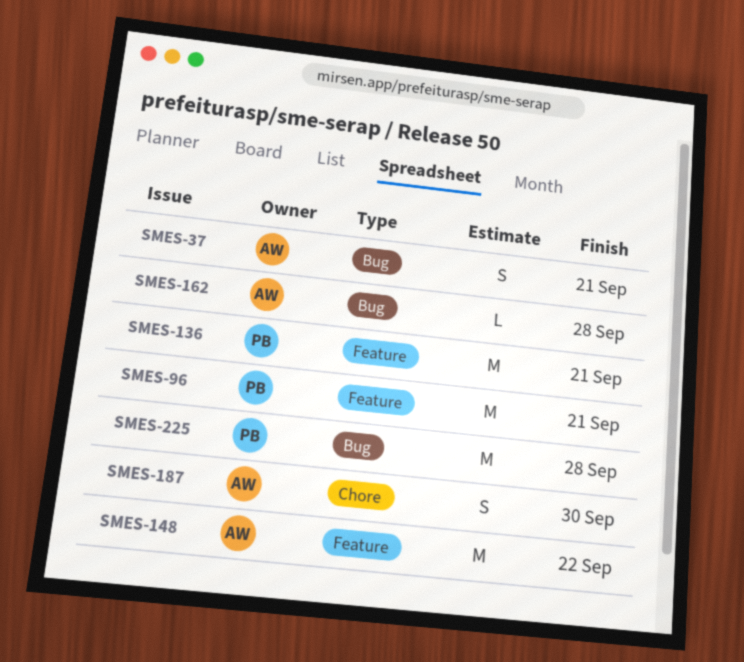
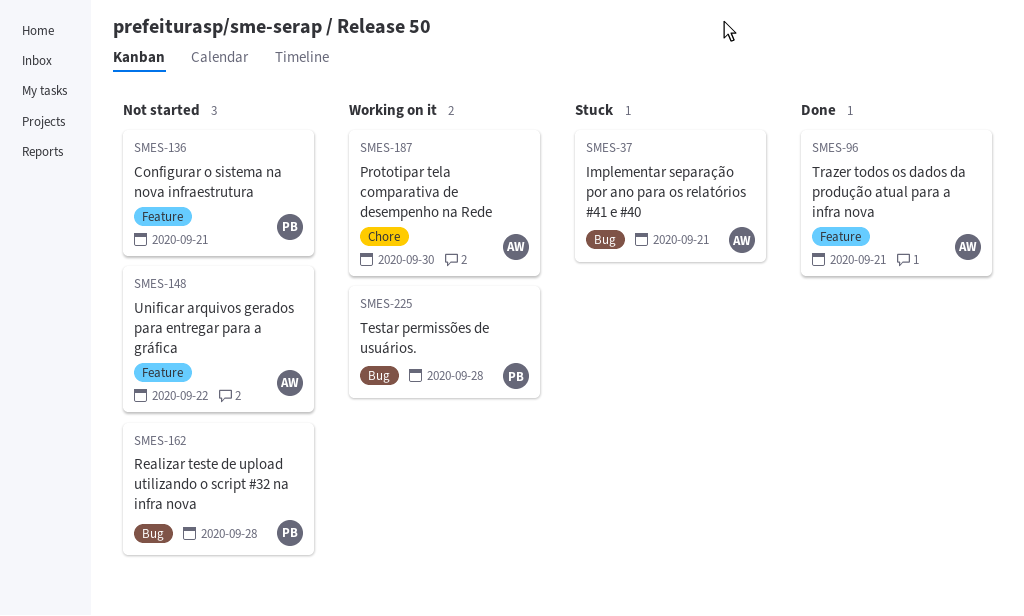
SMES-96, owner: PB -> AW
SMES-162, owner: AW -> PB

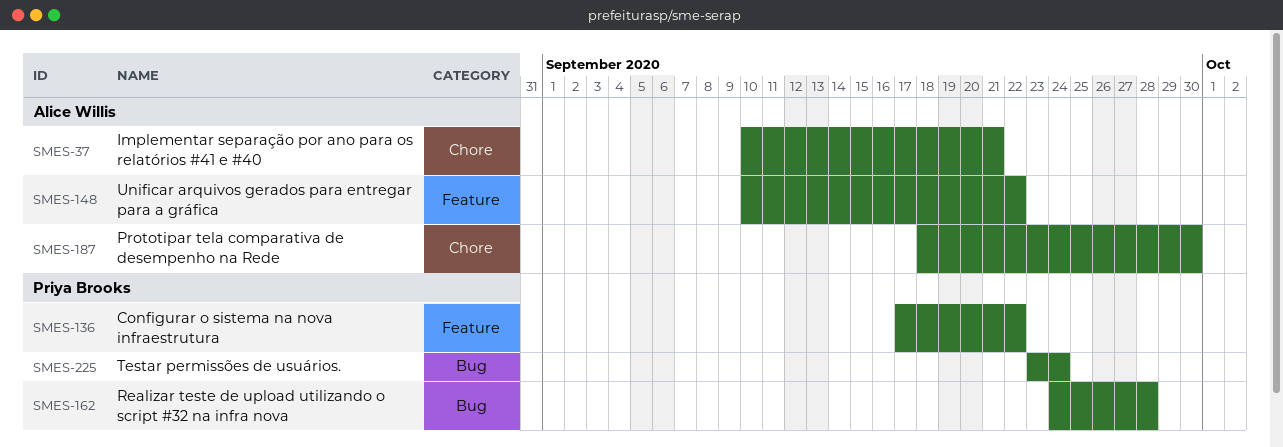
SMES-37, label: Bug -> Chore
SMES-96: present -> none
SMES-136, due: Sep 21 -> Sep 22
SMES-225, due: Sep 28 -> Sep 24

